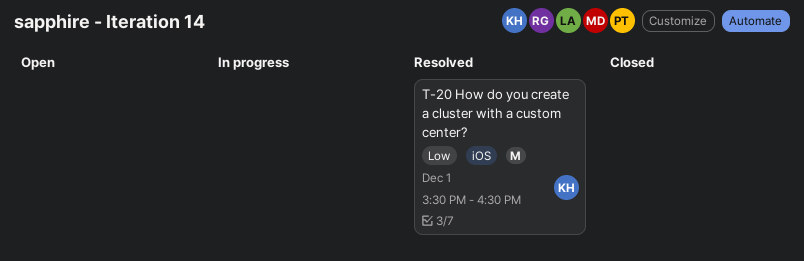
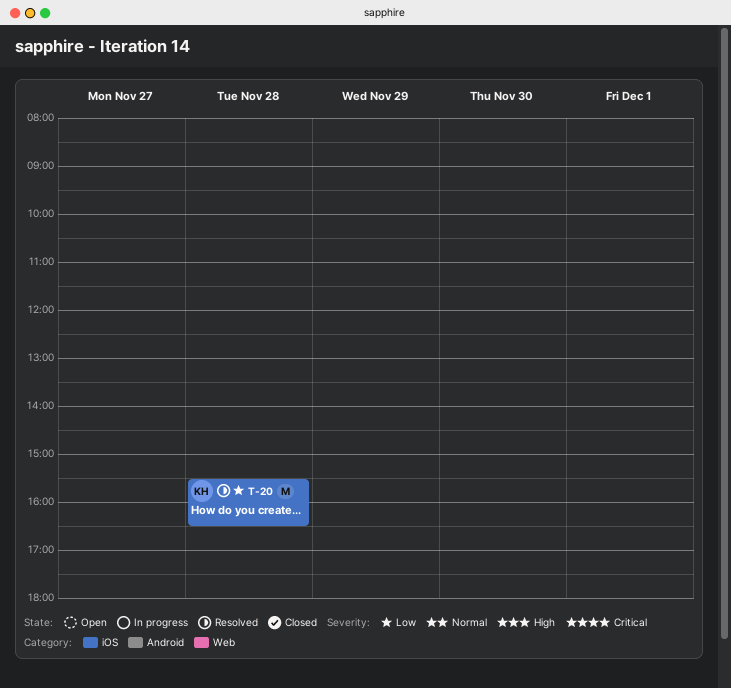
T-20, day: Dec 1 -> Nov 28

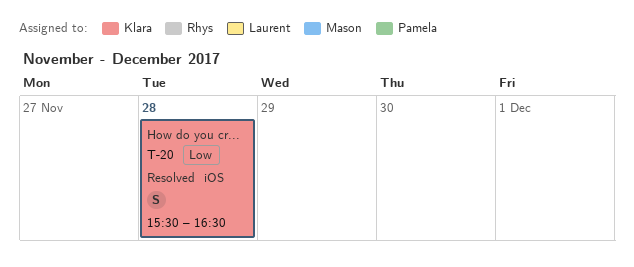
T-20, estimate: M -> S

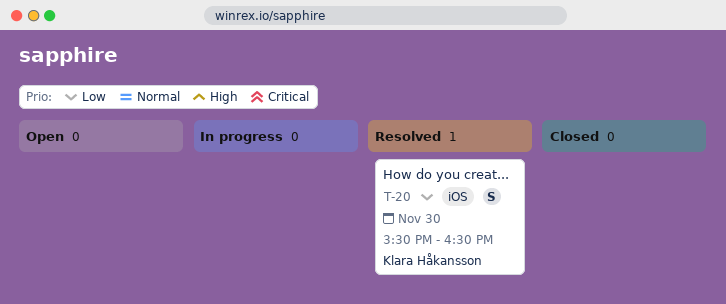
T-20, day: Nov 28 -> Nov 30

